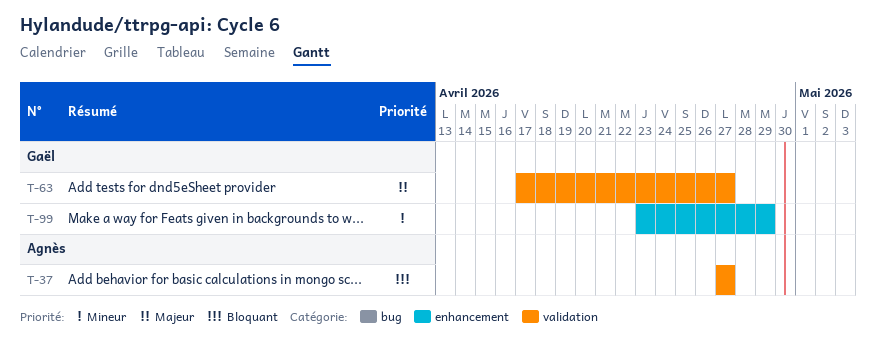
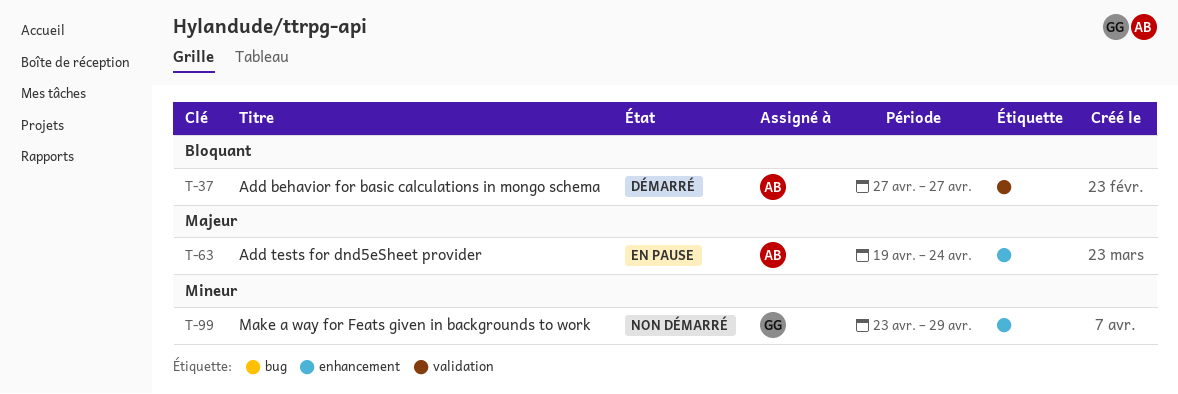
T-63, owner: Gaël -> Agnès
T-63, label: validation -> enhancement
T-63, start: Apr 17 -> Apr 19
T-63, due: Apr 27 -> Apr 24

